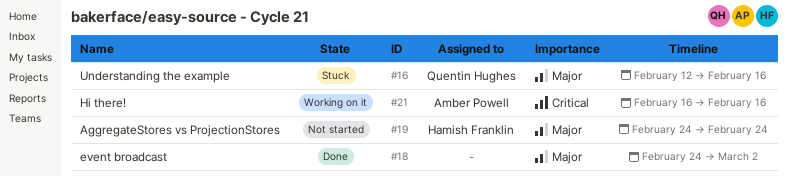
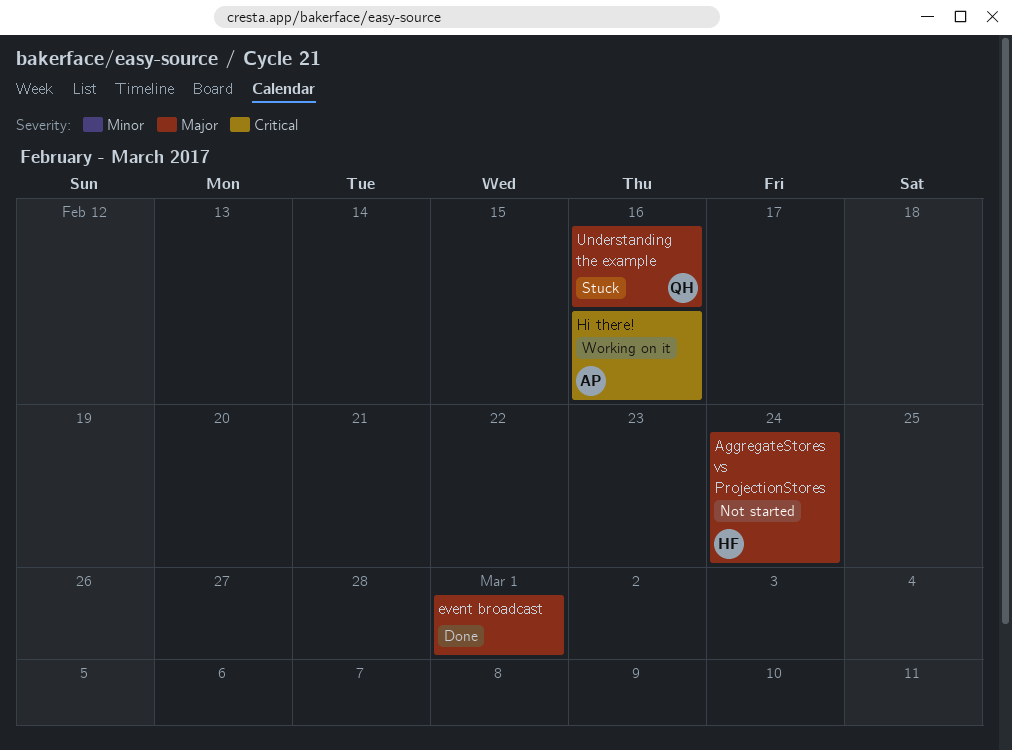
event broadcast, due: Mar 2 -> Mar 1

